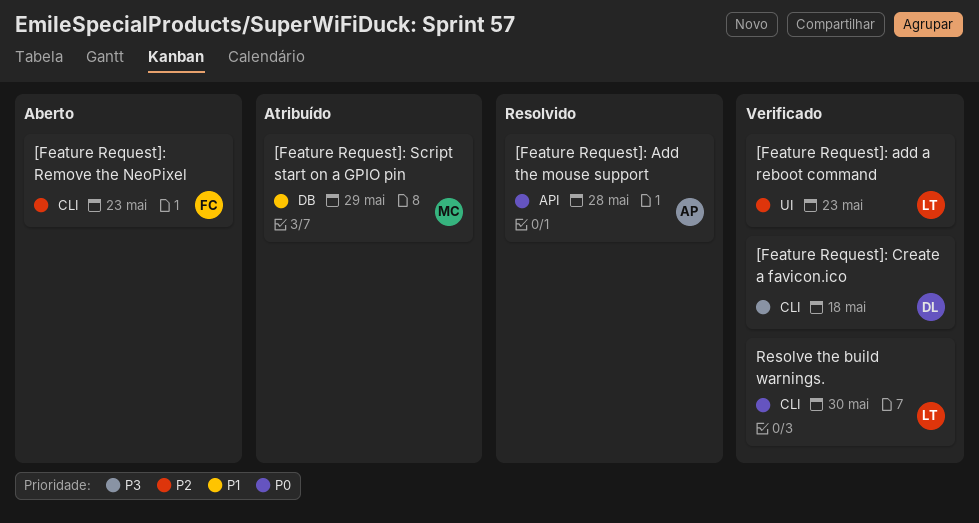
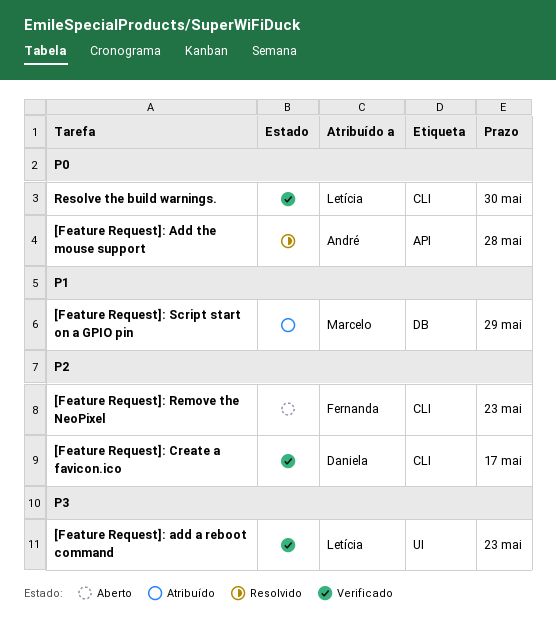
[Feature Request]: add a reboot command, priority: P2 -> P3
[Feature Request]: Create a favicon.ico, priority: P3 -> P2
[Feature Request]: Create a favicon.ico, due: May 18 -> May 17

